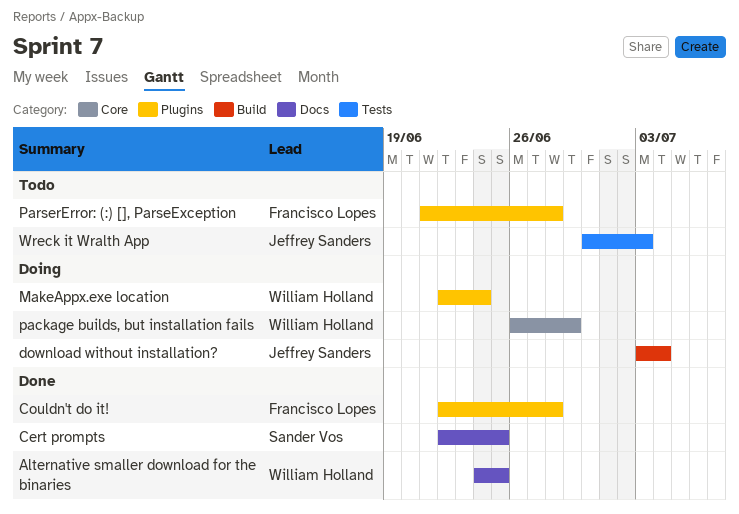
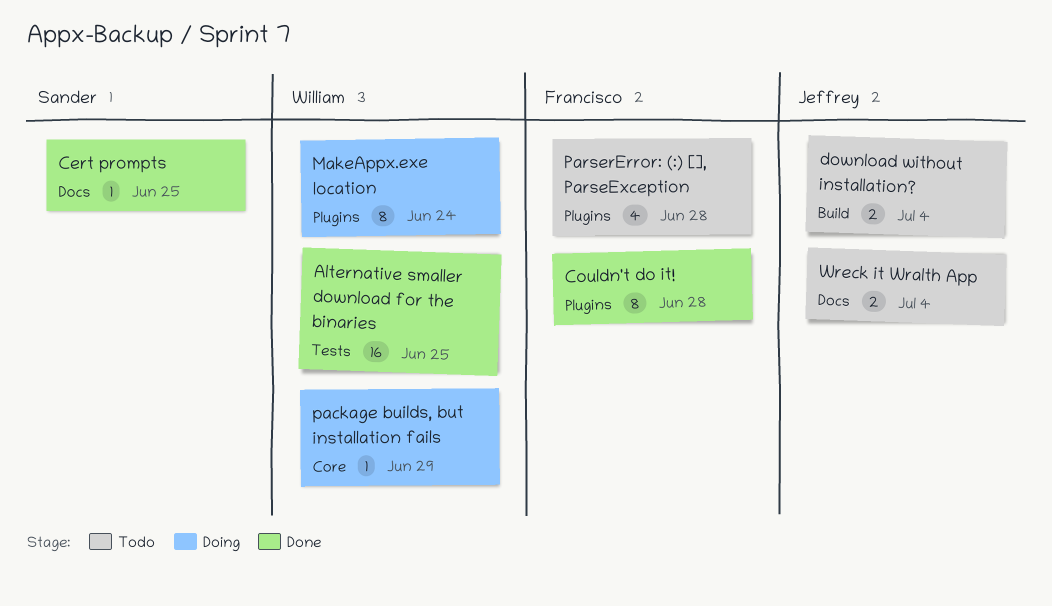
Alternative smaller download for the binaries, label: Docs -> Tests
download without installation?, status: Doing -> Todo
Wreck it Wralth App, label: Tests -> Docs
Wreck it Wralth App, due: Jul 3 -> Jul 4

